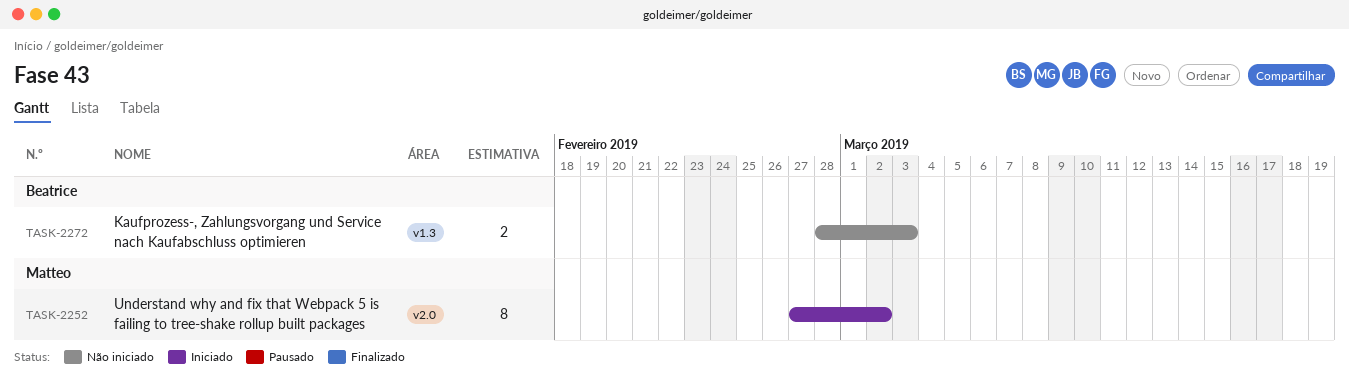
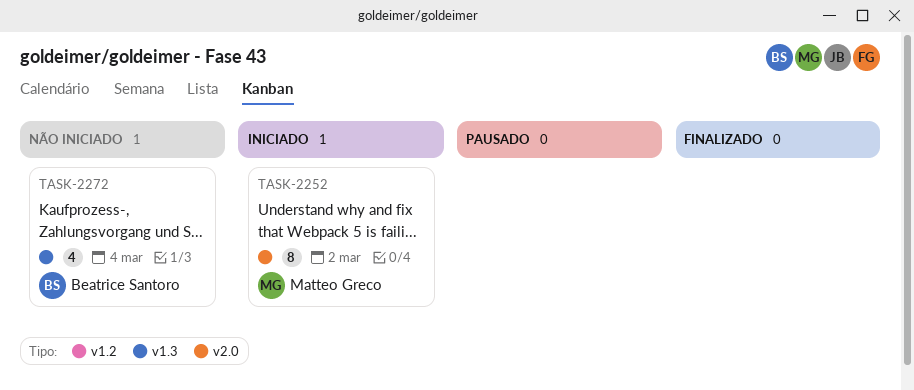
TASK-2272, estimate: 2 -> 4
TASK-2272, due: Mar 3 -> Mar 4

